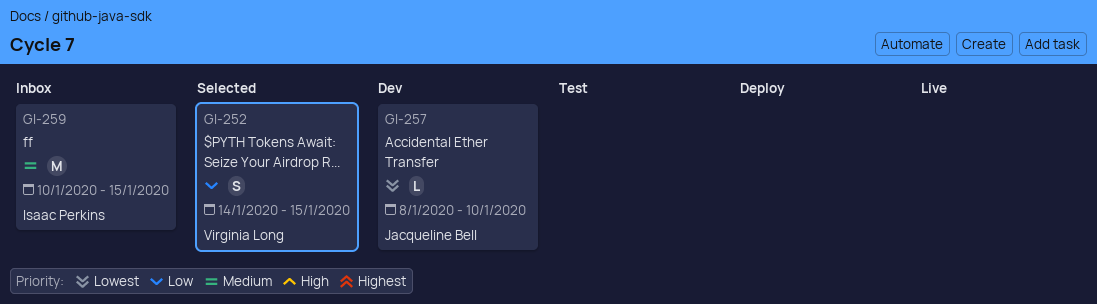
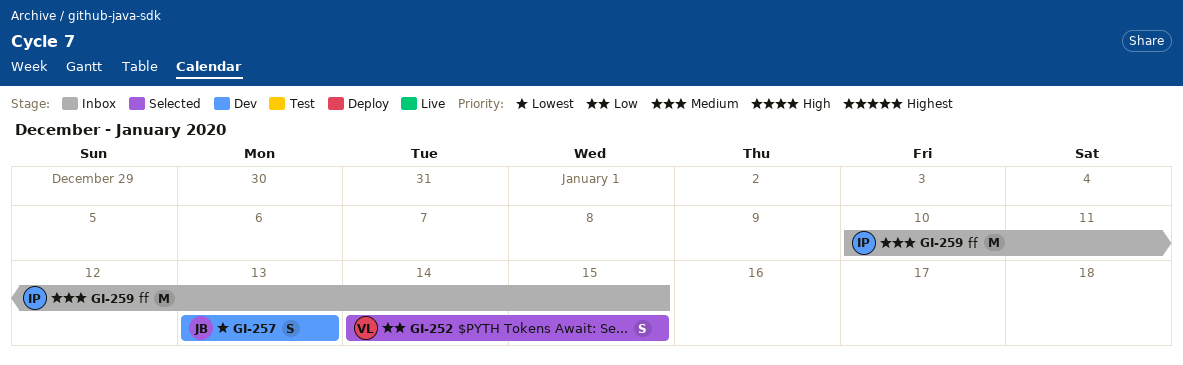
GI-257, estimate: L -> S
GI-257, start: Jan 8 -> Jan 13
GI-257, due: Jan 10 -> Jan 13

